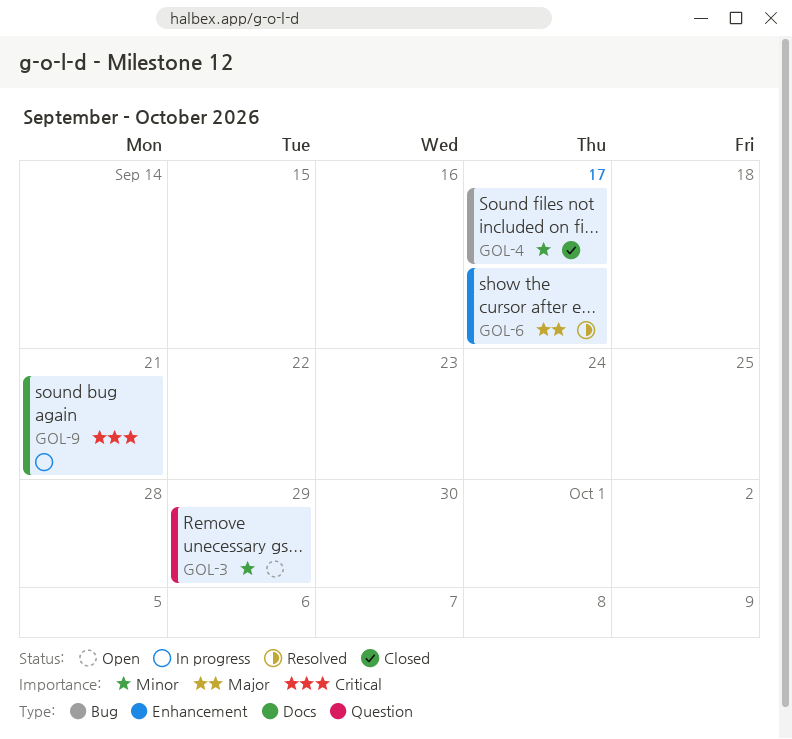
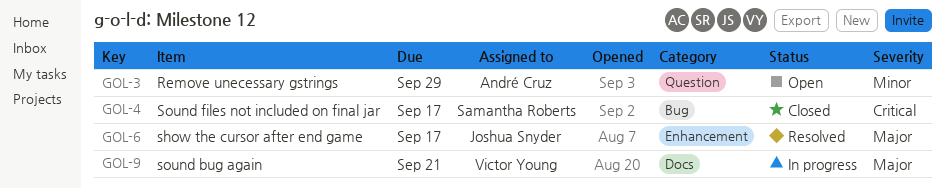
GOL-4, priority: Minor -> Critical
GOL-9, priority: Critical -> Major

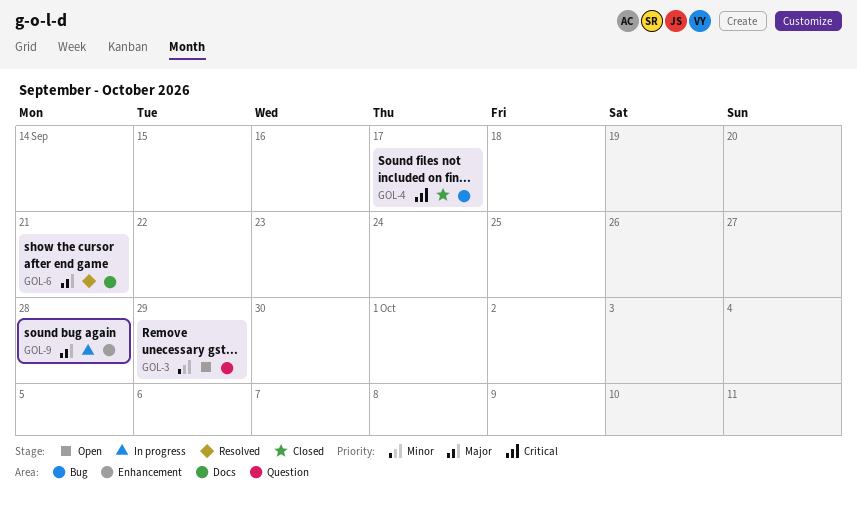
GOL-6, label: Enhancement -> Docs
GOL-6, due: Sep 17 -> Sep 21
GOL-9, label: Docs -> Enhancement
GOL-9, due: Sep 21 -> Sep 28

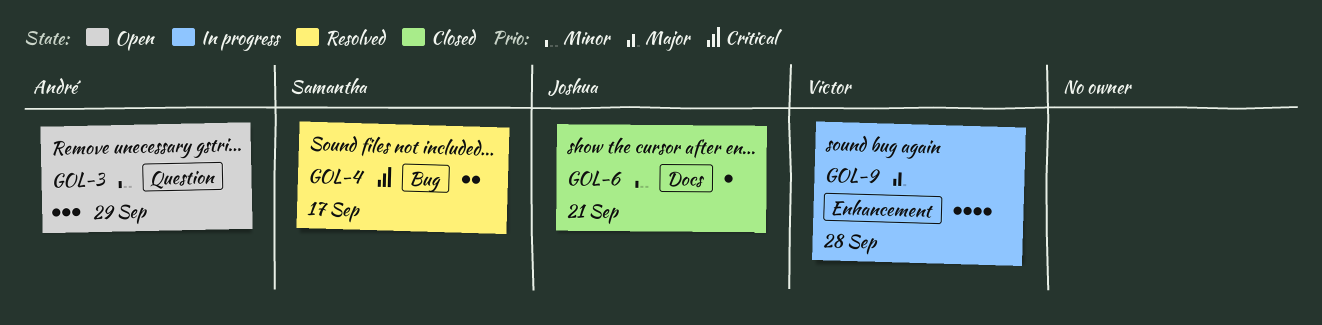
GOL-4, status: Closed -> Resolved
GOL-6, status: Resolved -> Closed
GOL-6, priority: Major -> Minor

